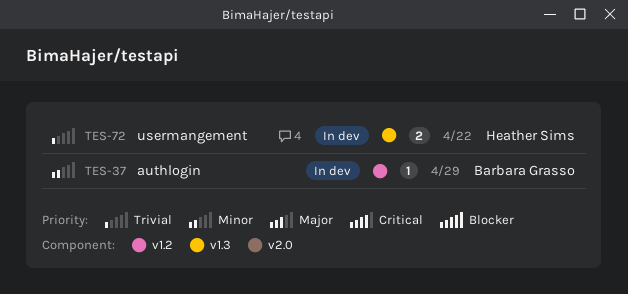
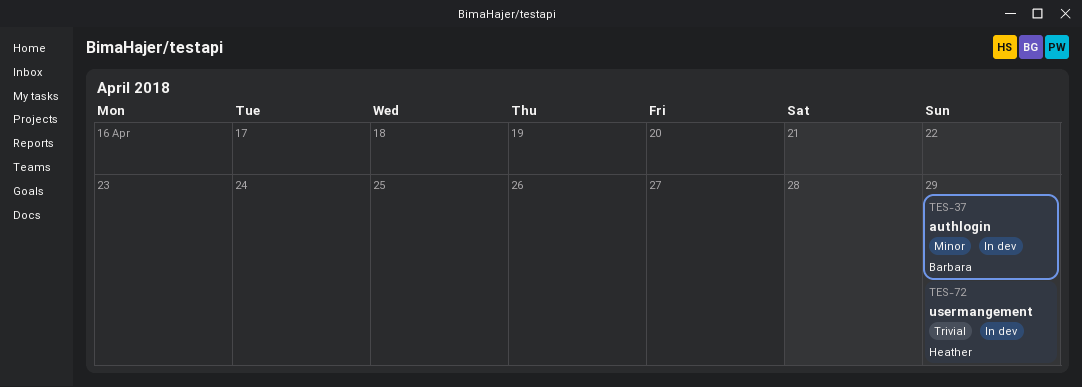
TES-72, due: Apr 22 -> Apr 29

